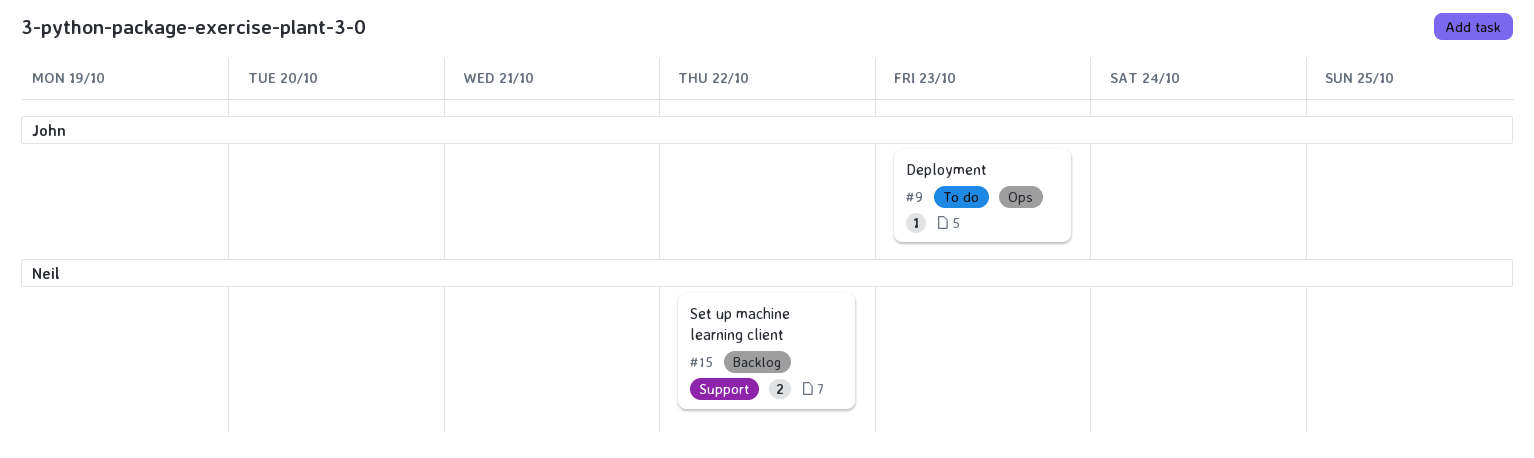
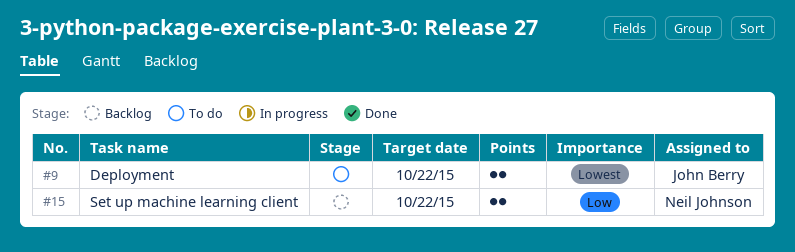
#9, estimate: 1 -> 2
#9, due: Oct 23 -> Oct 22

